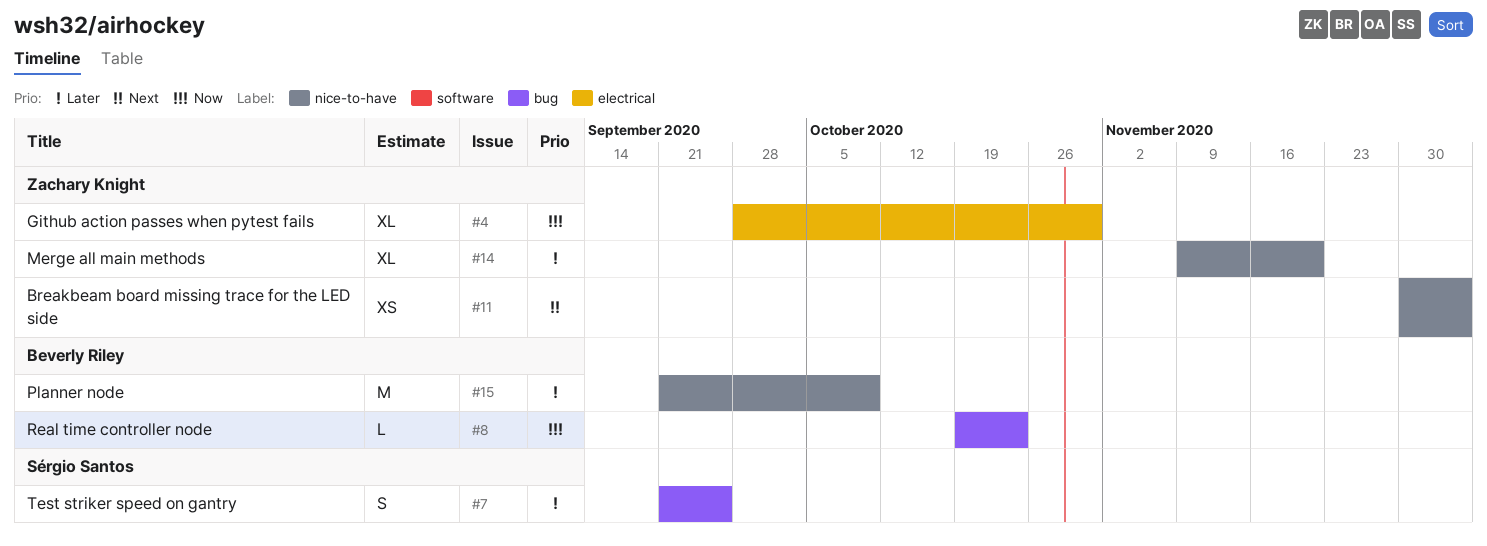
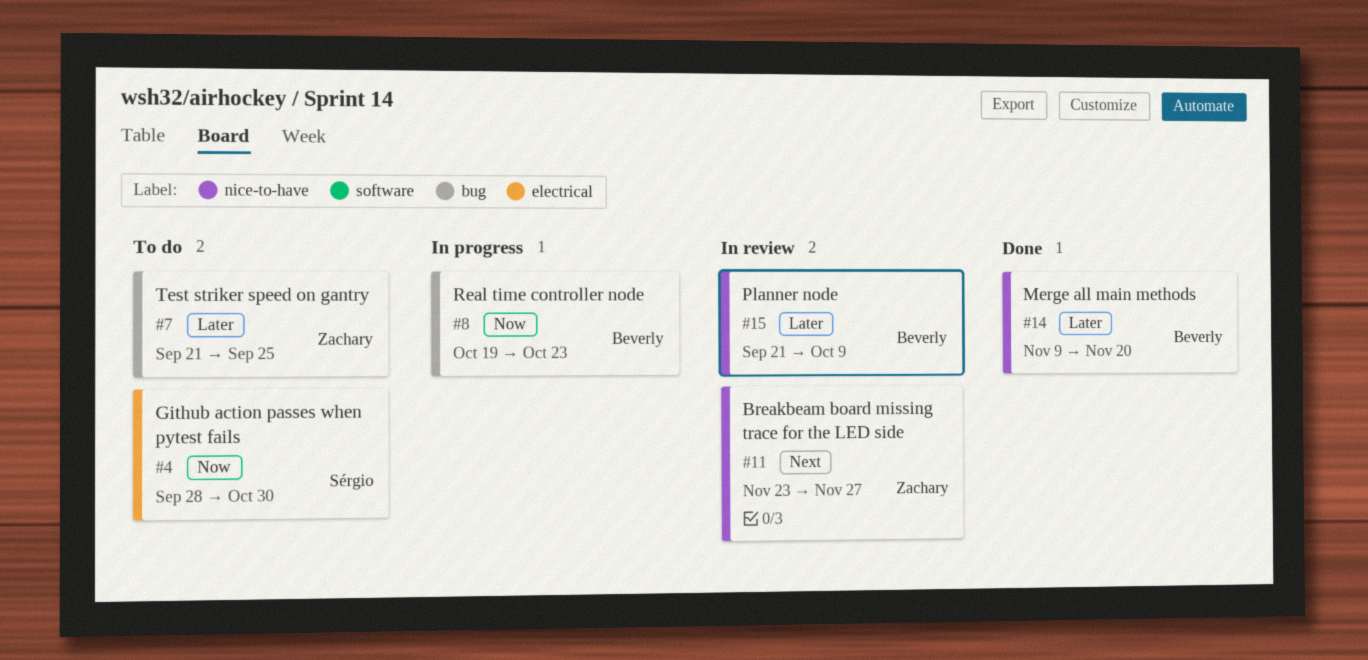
#4, owner: Zachary Knight -> Sérgio Santos
#7, owner: Sérgio Santos -> Zachary Knight
#11, start: Nov 30 -> Nov 23
#11, due: Dec 4 -> Nov 27
#14, owner: Zachary Knight -> Beverly Riley

